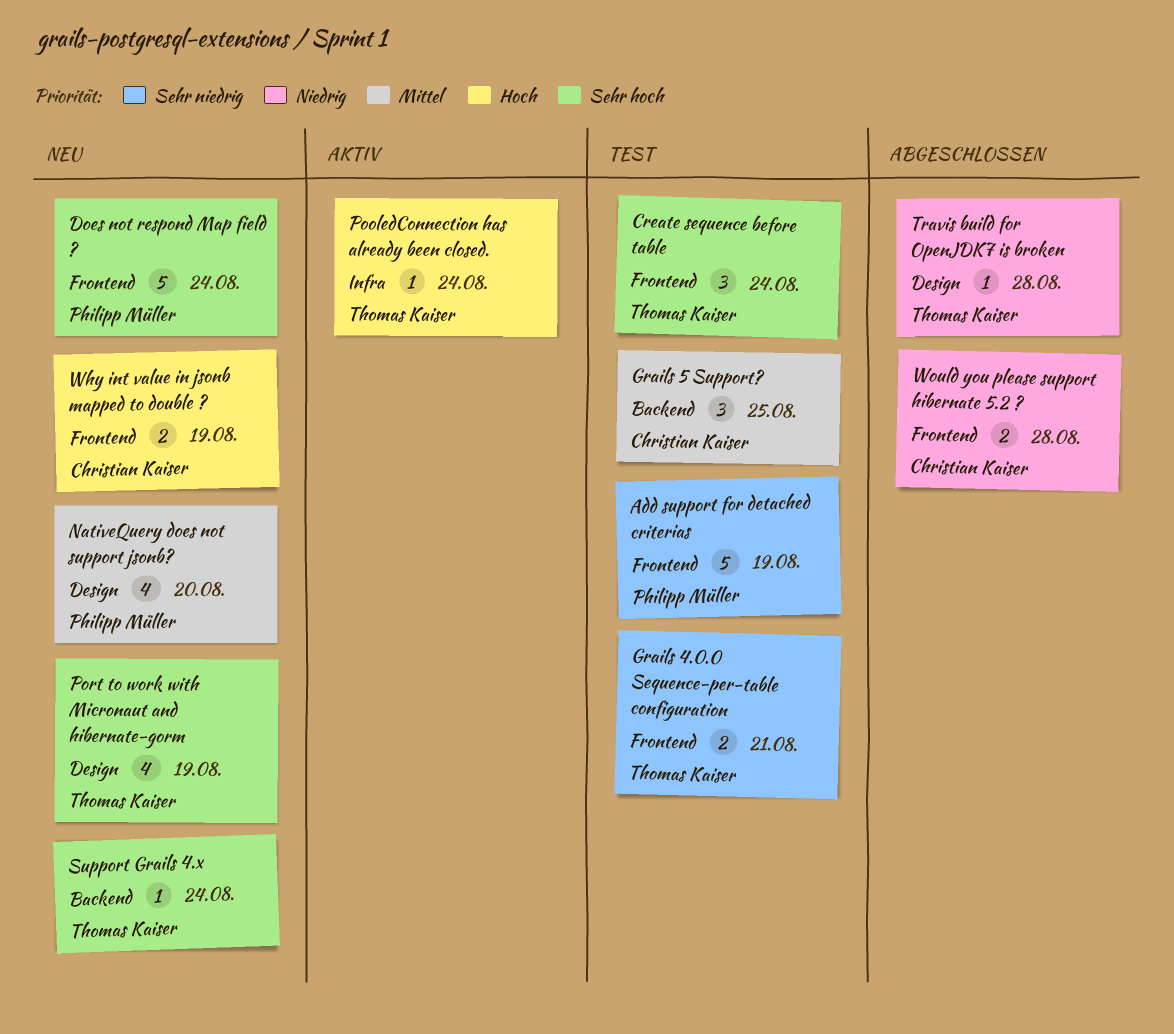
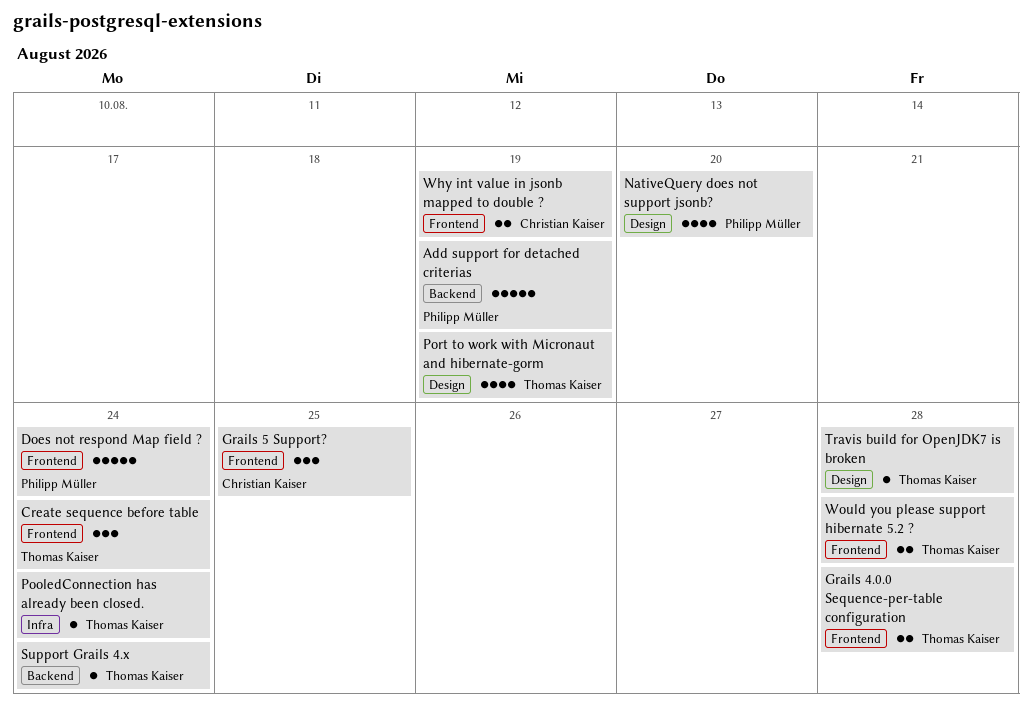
Add support for detached criterias, label: Frontend -> Backend
Grails 4.0.0 Sequence-per-table configuration, due: Aug 21 -> Aug 28
Grails 5 Support?, label: Backend -> Frontend
Would you please support hibernate 5.2 ?, owner: Christian Kaiser -> Thomas Kaiser

